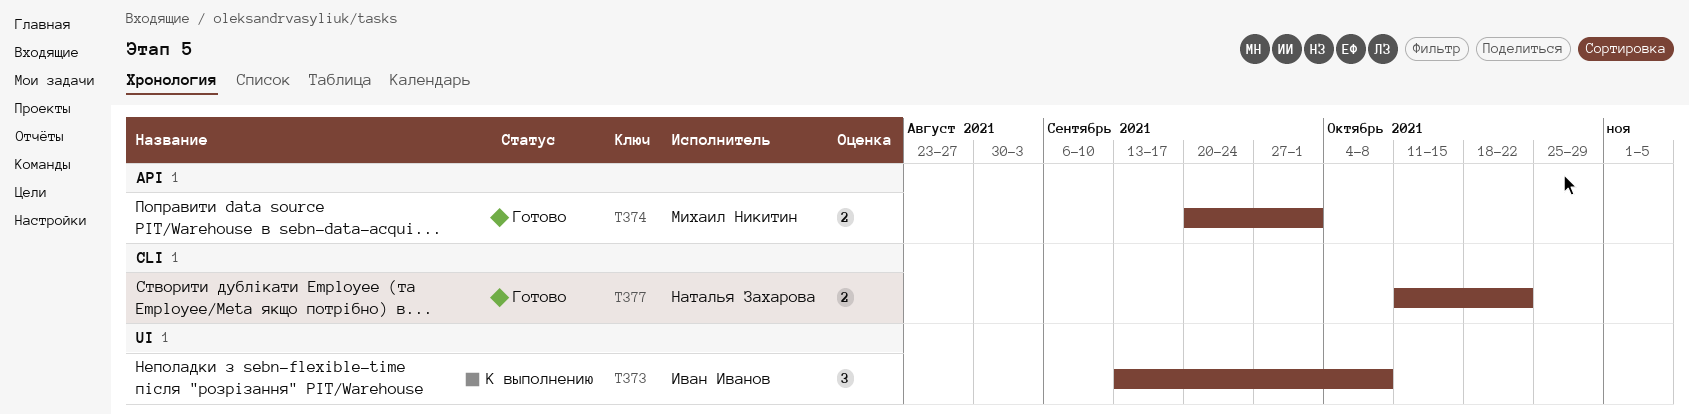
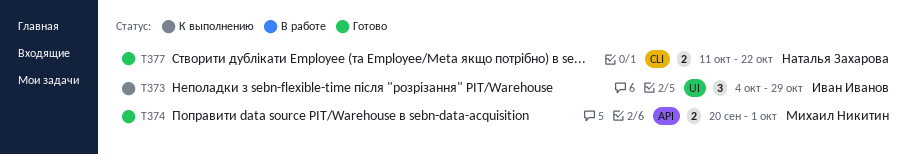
T373, start: Sep 13 -> Oct 4
T373, due: Oct 8 -> Oct 29

